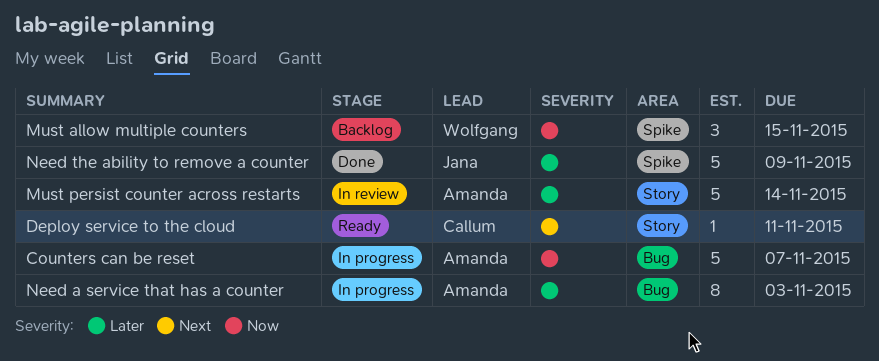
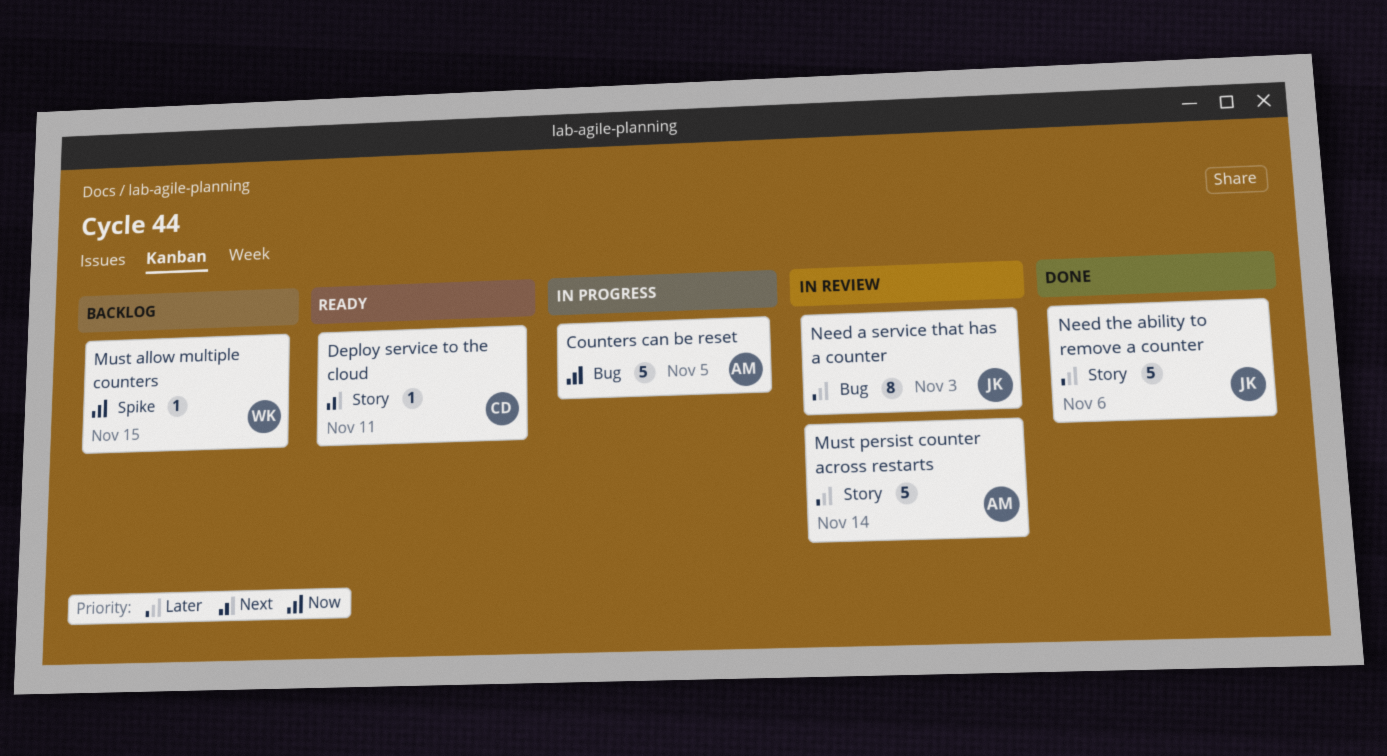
Counters can be reset, due: Nov 7 -> Nov 5
Must allow multiple counters, estimate: 3 -> 1
Need a service that has a counter, status: In progress -> In review
Need a service that has a counter, owner: Amanda -> Jana
Need the ability to remove a counter, label: Spike -> Story
Need the ability to remove a counter, due: Nov 9 -> Nov 6

